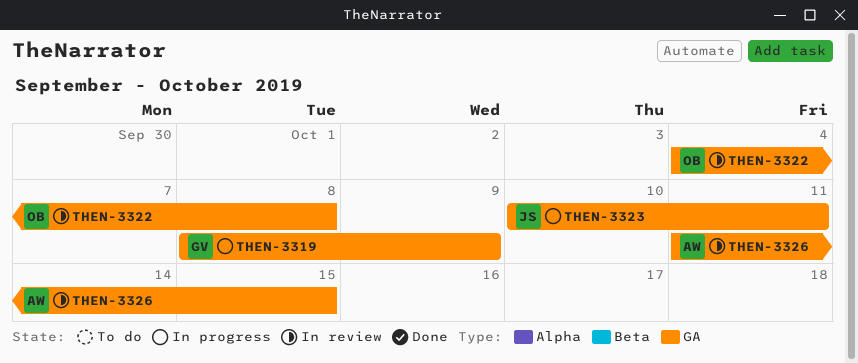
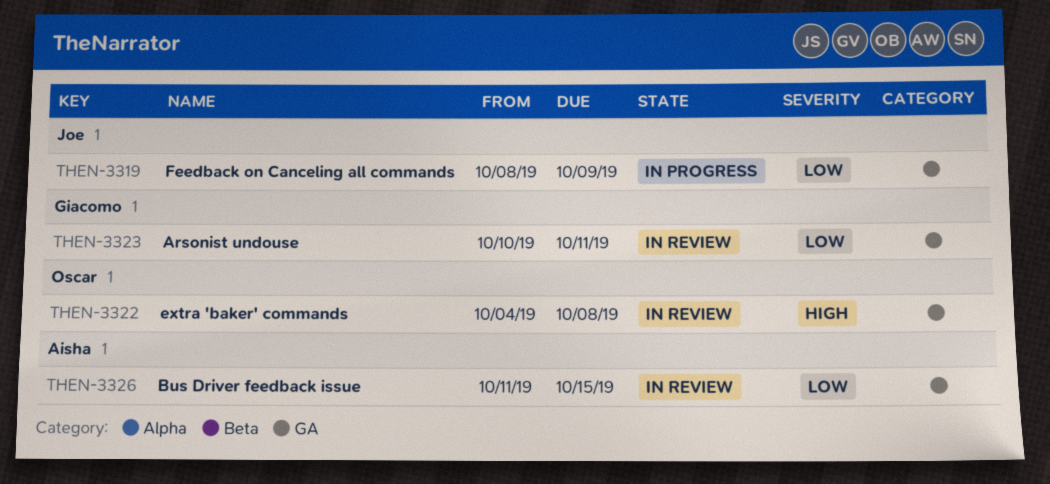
THEN-3319, owner: Giacomo -> Joe
THEN-3323, status: In progress -> In review
THEN-3323, owner: Joe -> Giacomo

